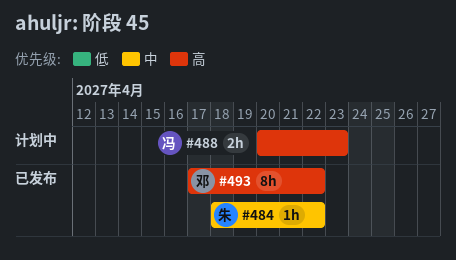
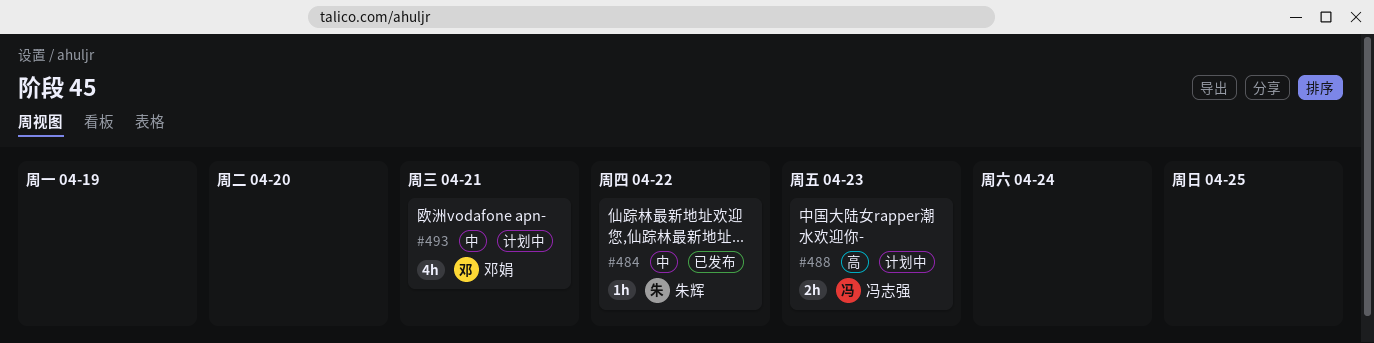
#493, status: 已发布 -> 计划中
#493, priority: 高 -> 中
#493, estimate: 8h -> 4h
#493, due: Apr 22 -> Apr 21

